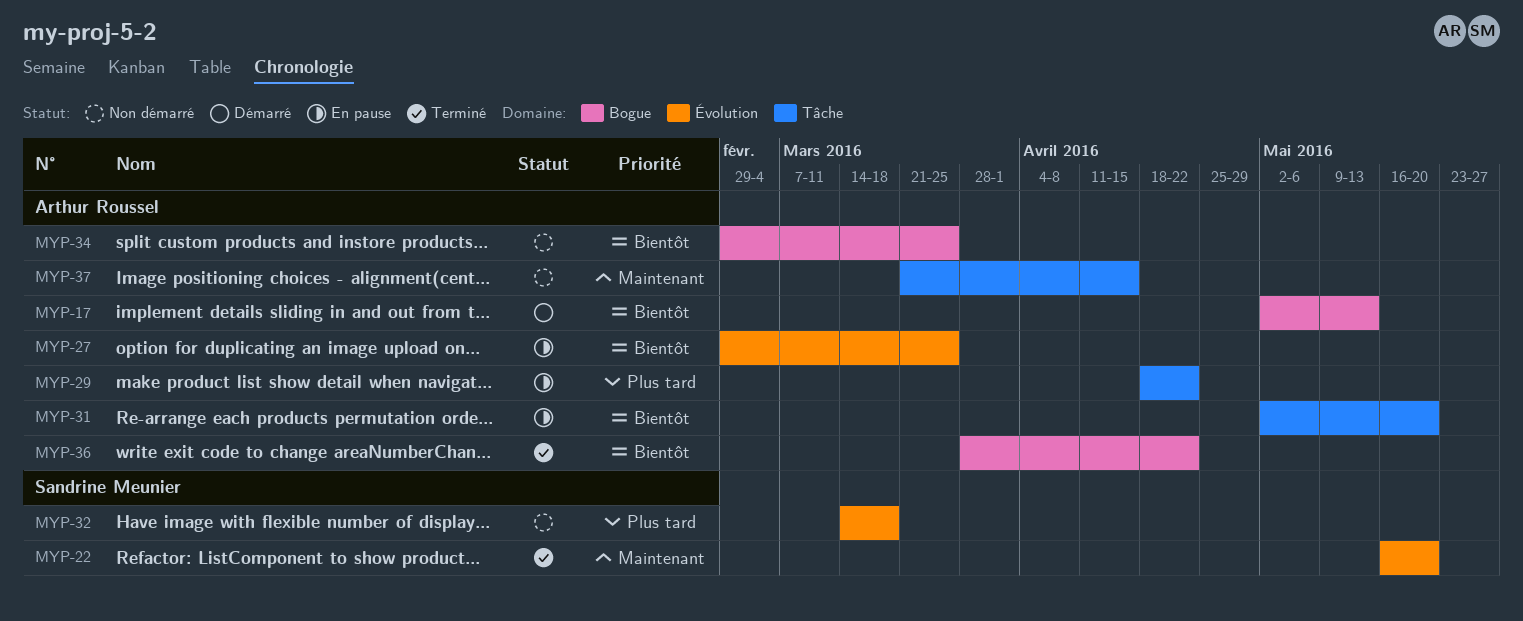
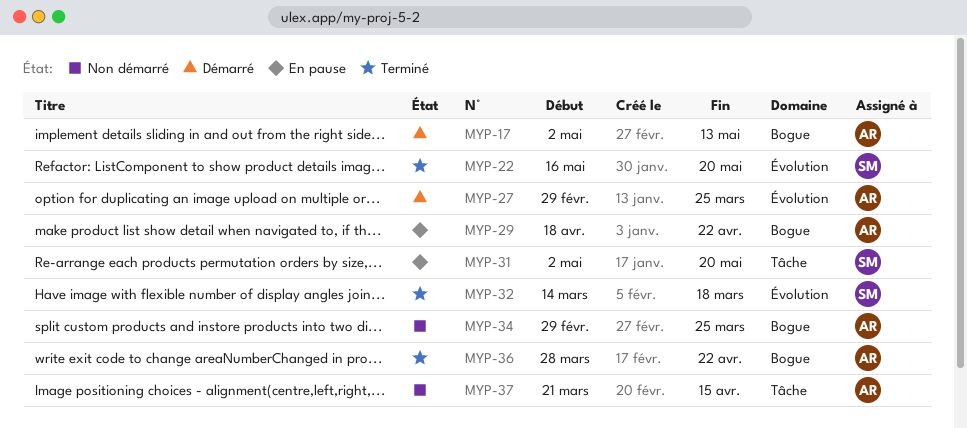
MYP-27, status: En pause -> Démarré
MYP-29, label: Tâche -> Bogue
MYP-31, owner: Arthur Roussel -> Sandrine Meunier
MYP-32, status: Non démarré -> Terminé

